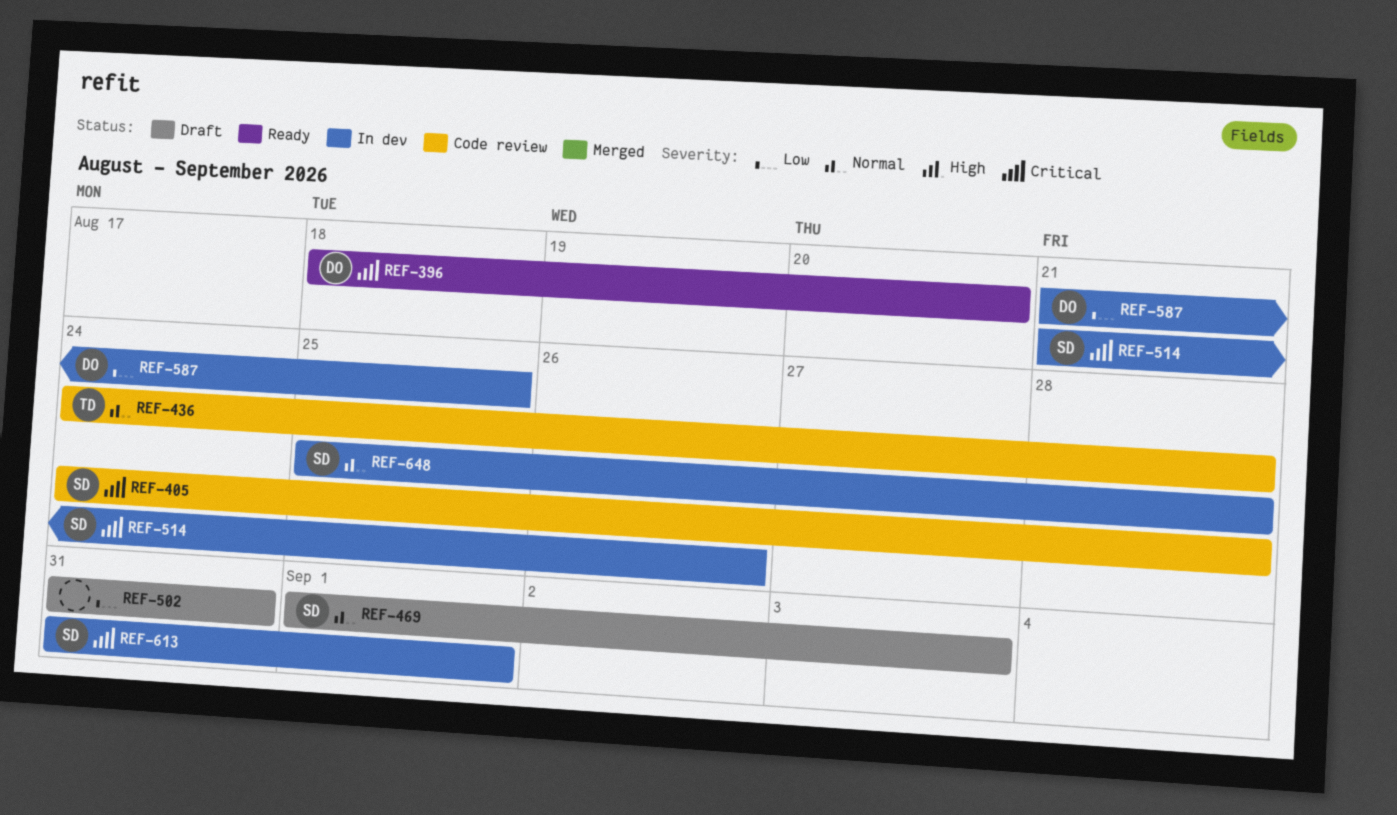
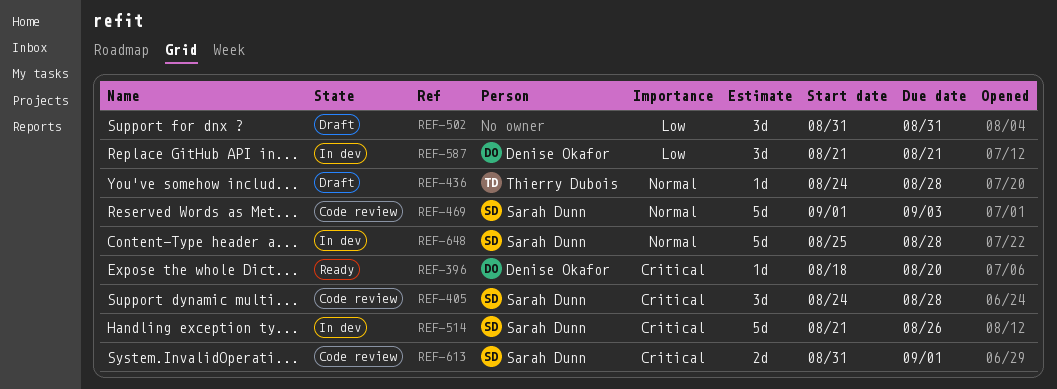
REF-436, status: Code review -> Draft
REF-469, status: Draft -> Code review
REF-587, due: Aug 25 -> Aug 21
REF-613, status: In dev -> Code review

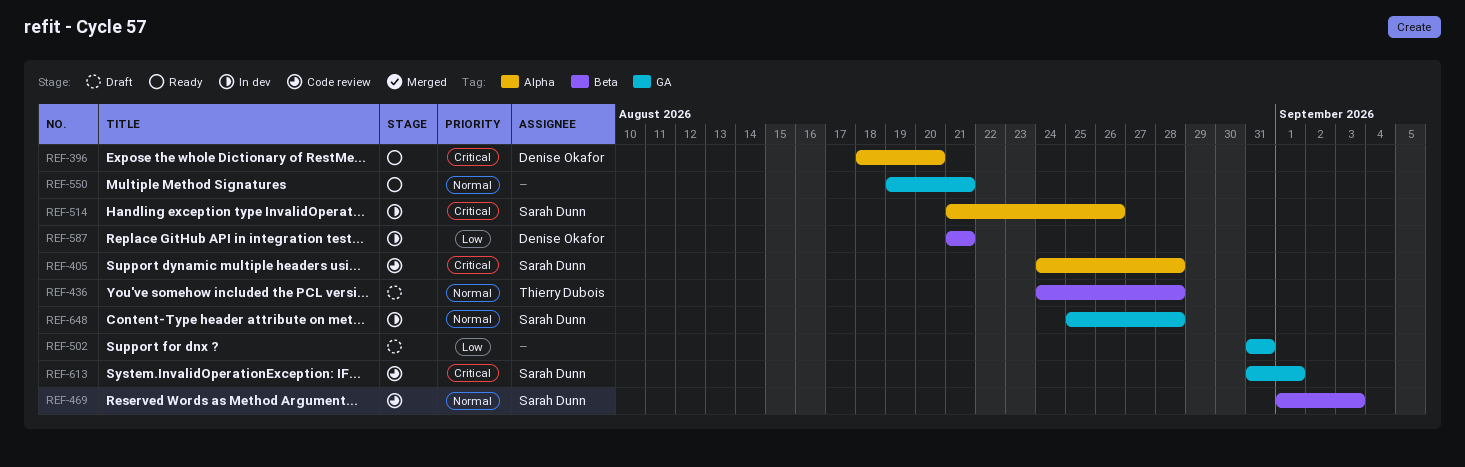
REF-550: none -> present

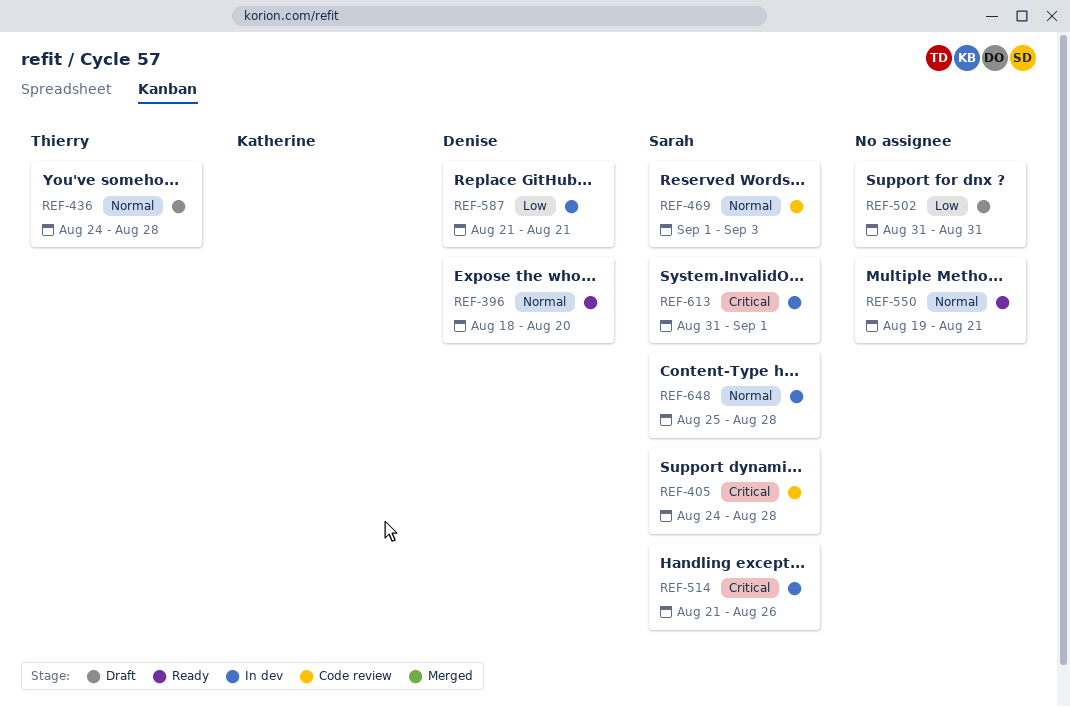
REF-396, priority: Critical -> Normal
REF-613, status: Code review -> In dev

